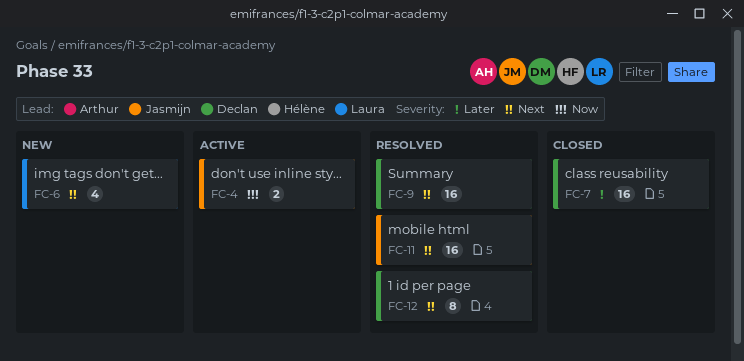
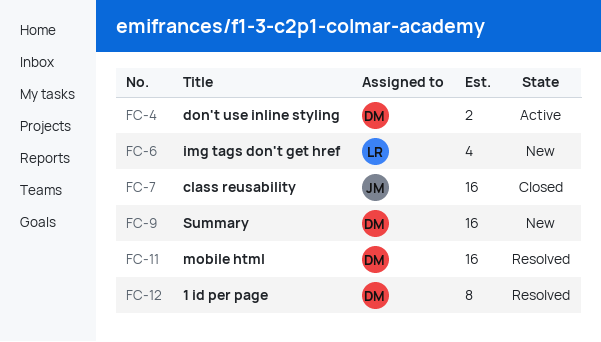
FC-4, owner: Jasmijn -> Declan
FC-7, owner: Declan -> Jasmijn
FC-9, status: Resolved -> New
FC-11, owner: Jasmijn -> Declan

